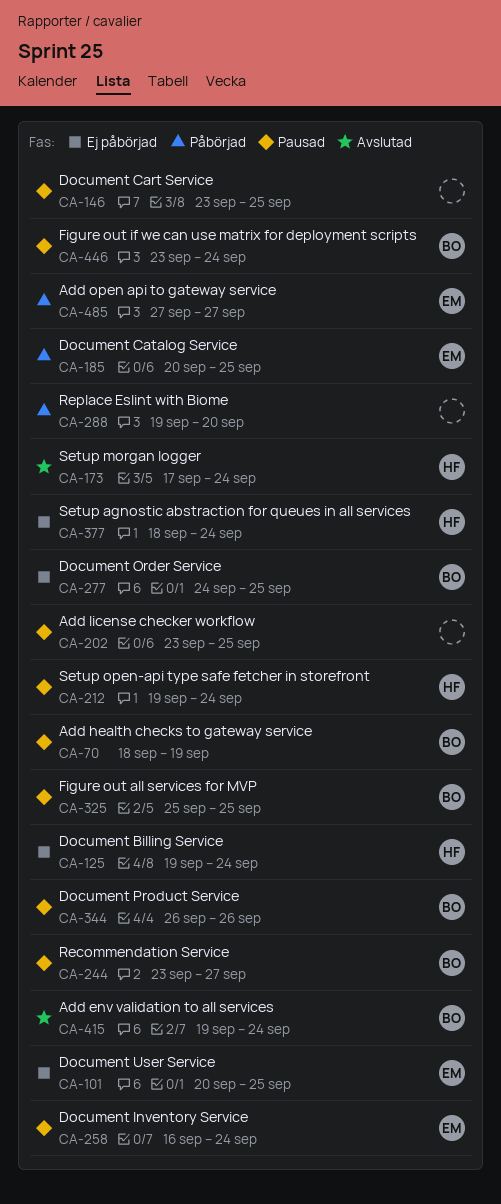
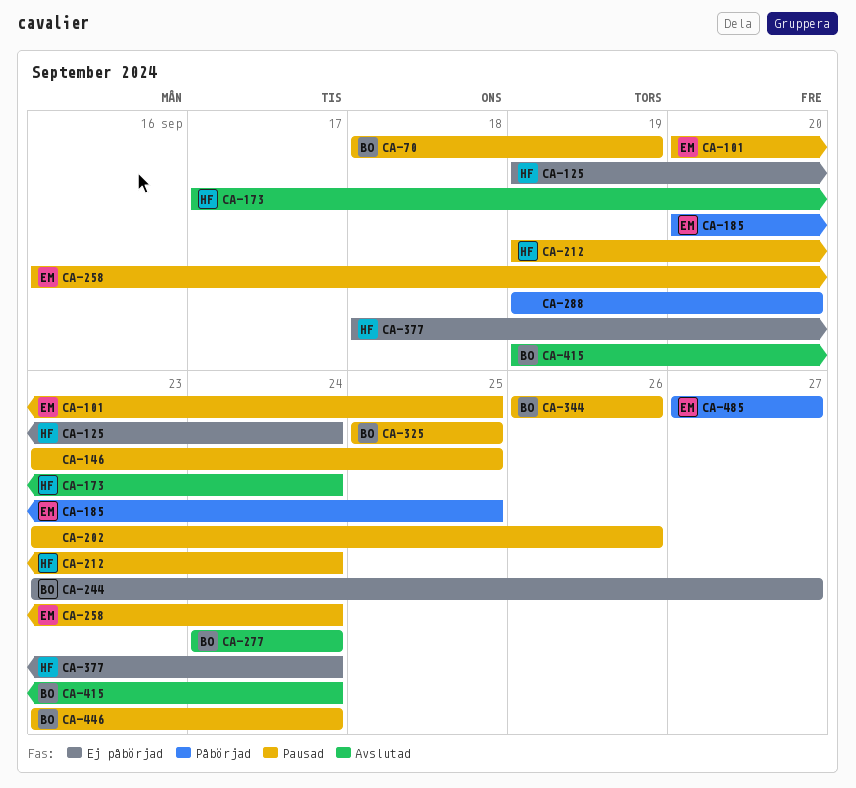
CA-101, status: Ej påbörjad -> Pausad
CA-202, due: Sep 25 -> Sep 26
CA-244, status: Pausad -> Ej påbörjad
CA-277, status: Ej påbörjad -> Avslutad
CA-277, due: Sep 25 -> Sep 24

